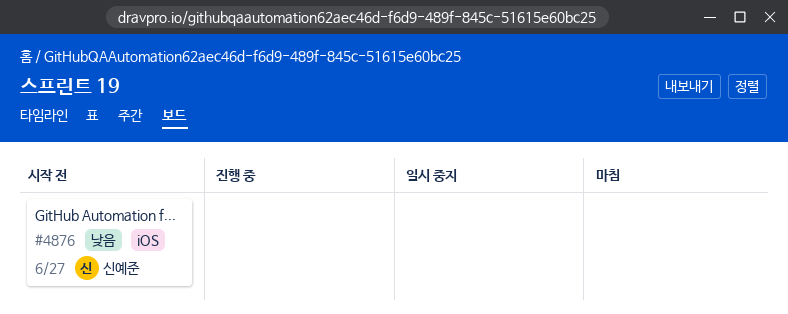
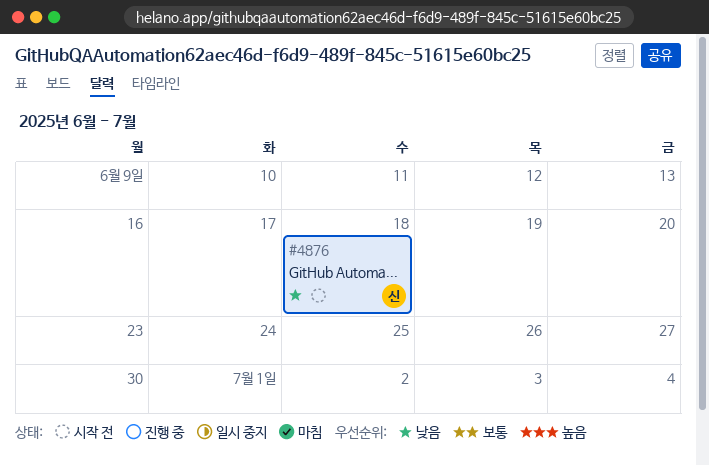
#4876, due: Jun 27 -> Jun 18

